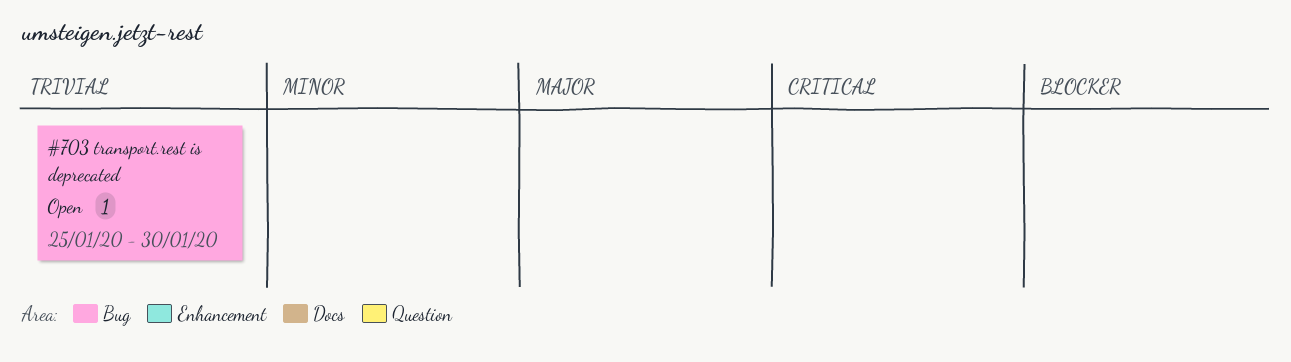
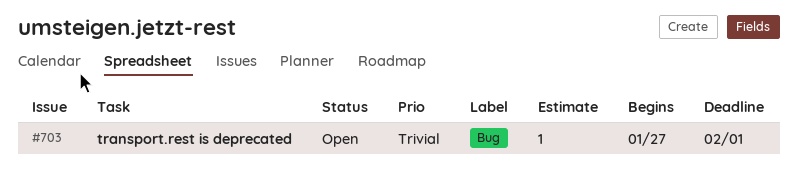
#703, start: Jan 25 -> Jan 27
#703, due: Jan 30 -> Feb 1

